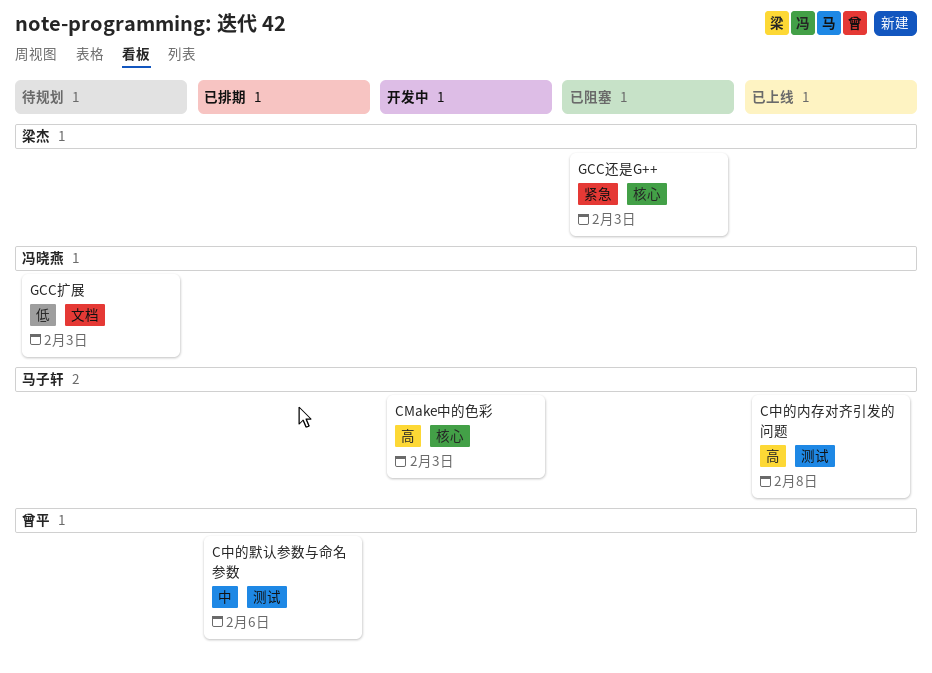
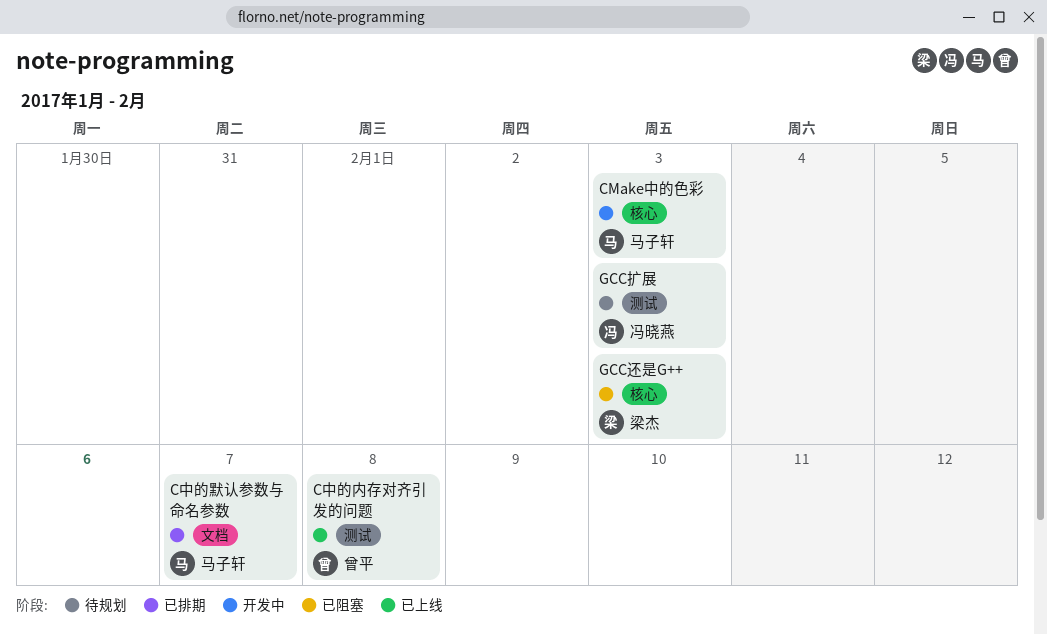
C中的内存对齐引发的问题, owner: 马子轩 -> 曾平
C中的默认参数与命名参数, owner: 曾平 -> 马子轩
C中的默认参数与命名参数, label: 测试 -> 文档
C中的默认参数与命名参数, due: Feb 6 -> Feb 7
GCC扩展, label: 文档 -> 测试

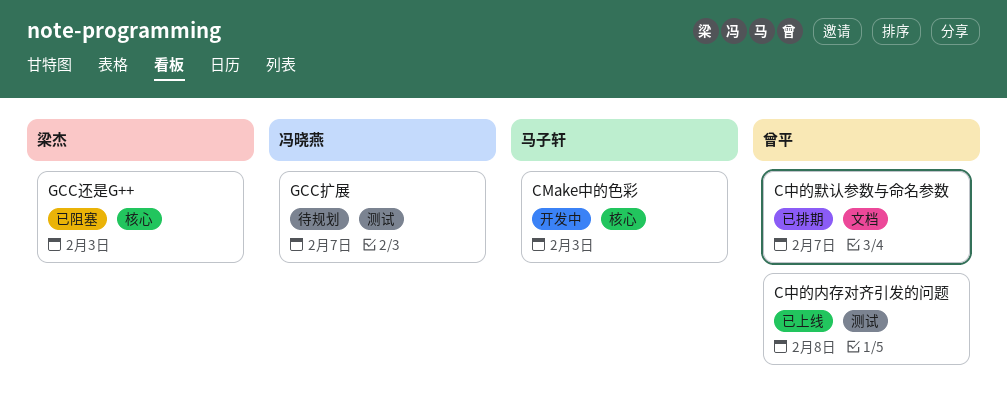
C中的默认参数与命名参数, owner: 马子轩 -> 曾平
GCC扩展, due: Feb 3 -> Feb 7

